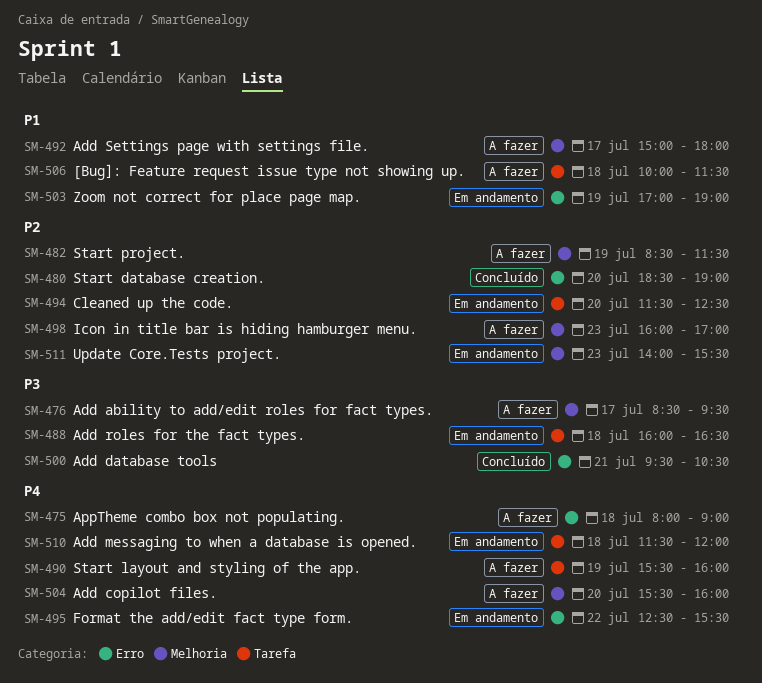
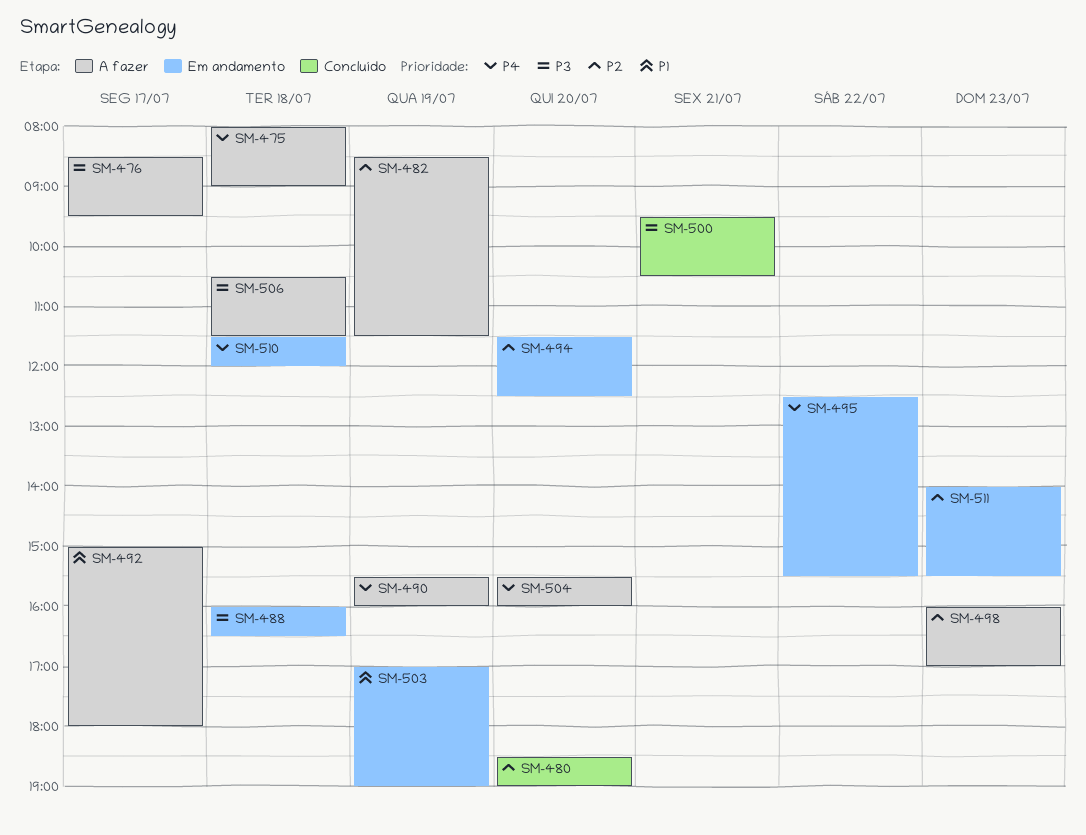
SM-506, priority: P1 -> P3
SM-506, begins: 10:00 -> 10:30

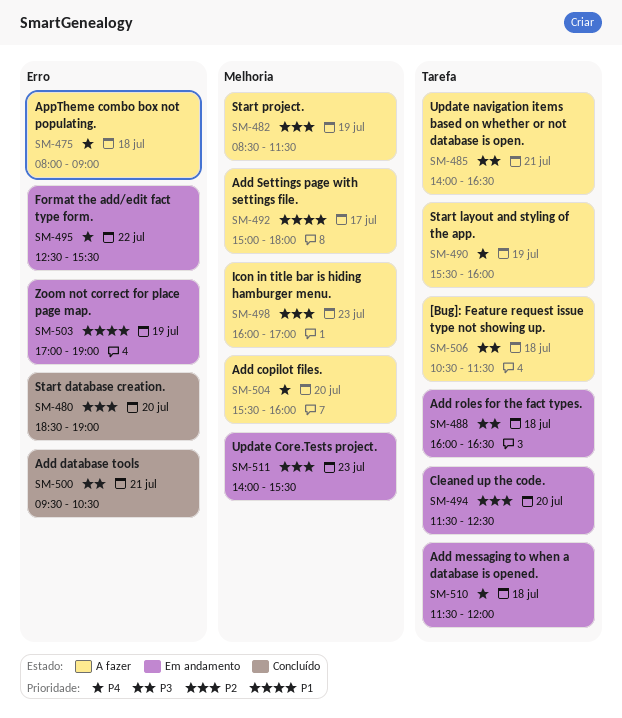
SM-476: present -> none
SM-485: none -> present

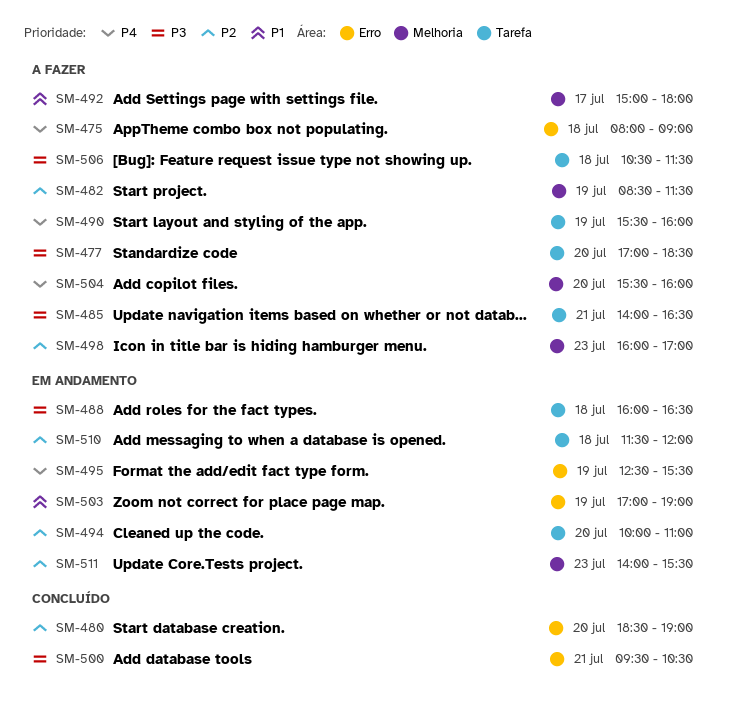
SM-477: none -> present
SM-494, begins: 11:30 -> 10:00
SM-494, ends: 12:30 -> 11:00
SM-495, day: Jul 22 -> Jul 19
SM-510, priority: P4 -> P2

